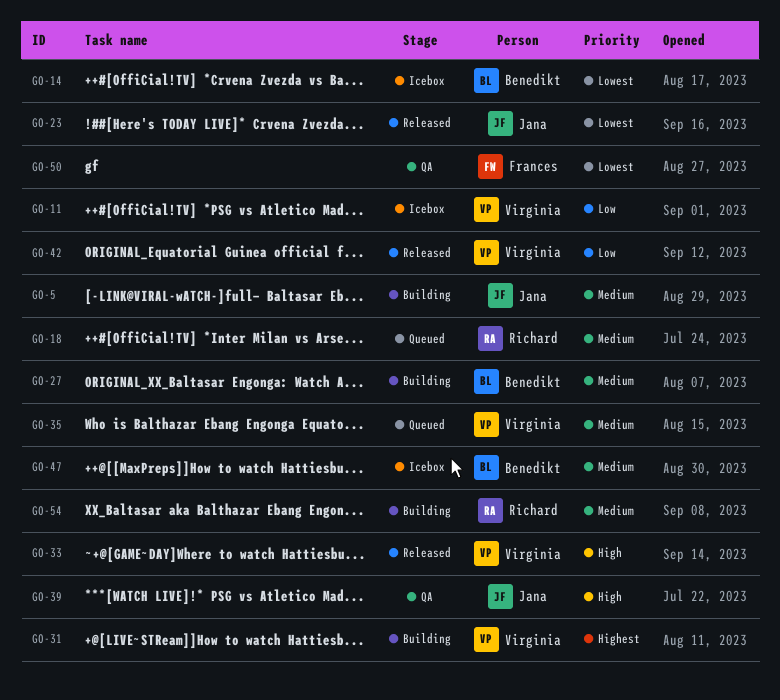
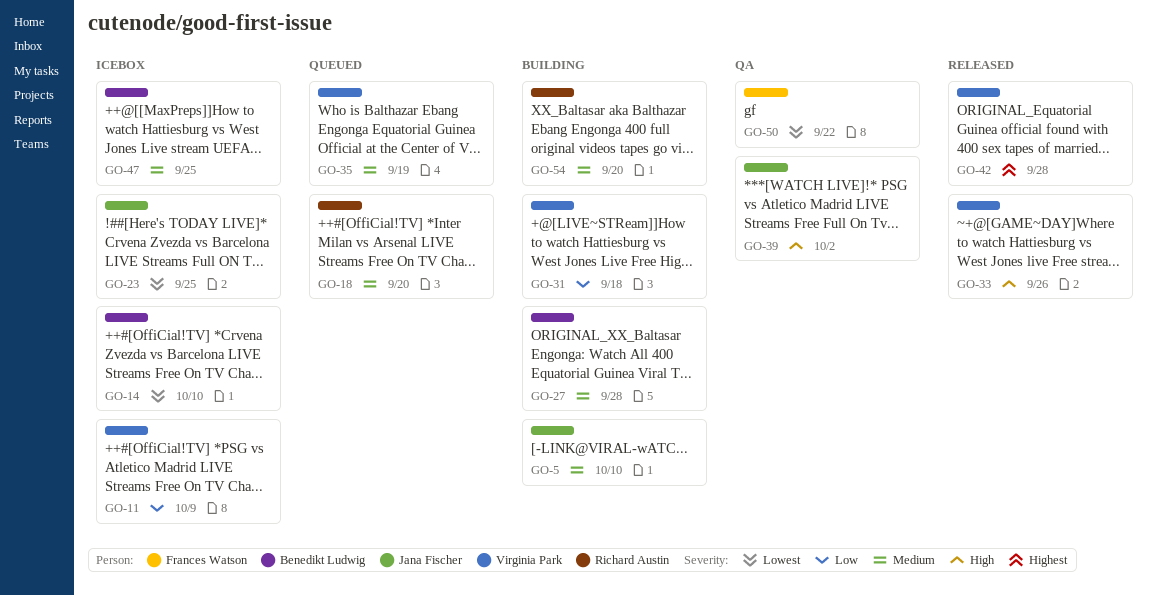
GO-23, status: Released -> Icebox
GO-31, priority: Highest -> Low
GO-42, priority: Low -> Highest

